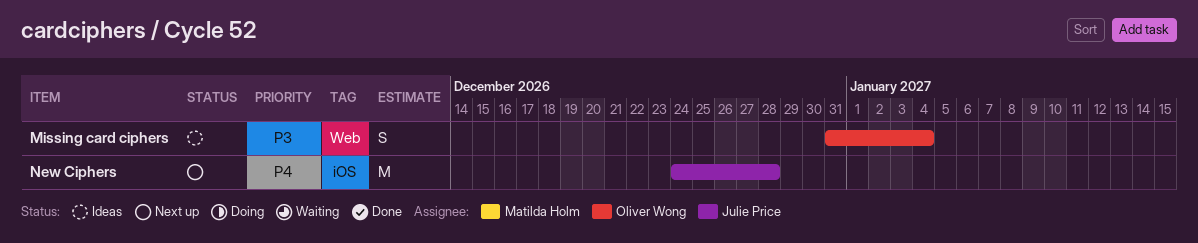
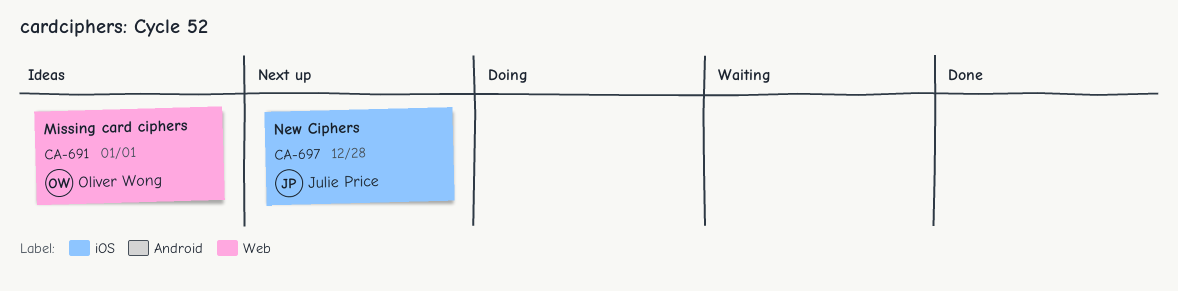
Missing card ciphers, due: Jan 4 -> Jan 1

